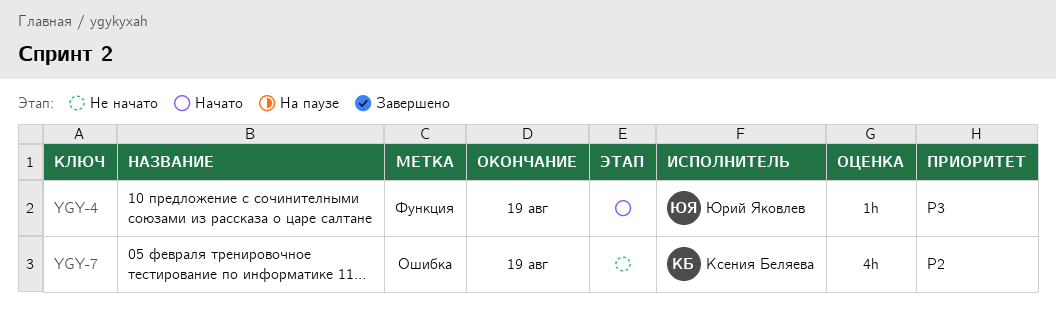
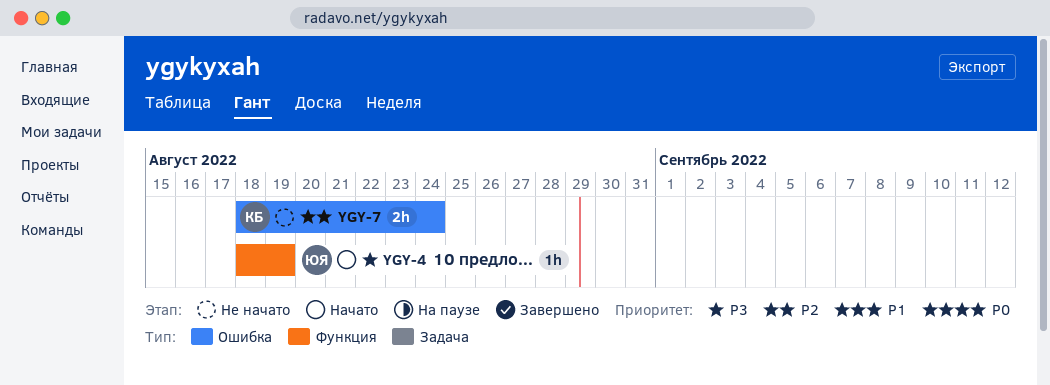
YGY-7, estimate: 4h -> 2h
YGY-7, due: Aug 19 -> Aug 24

